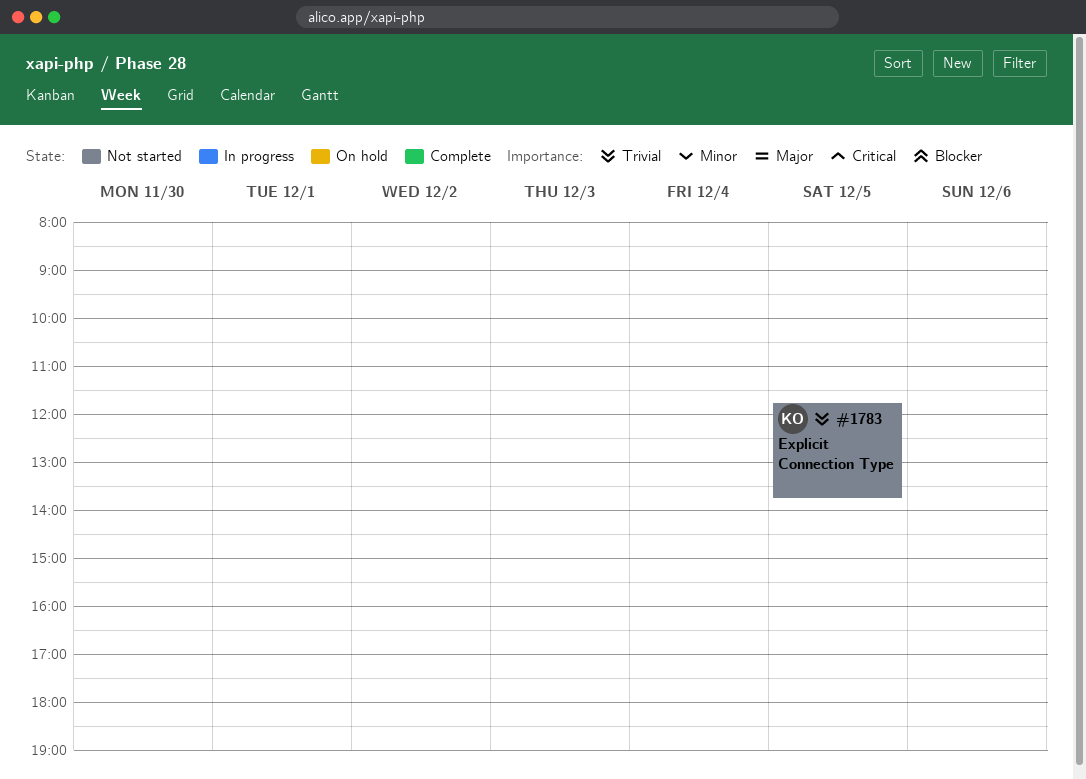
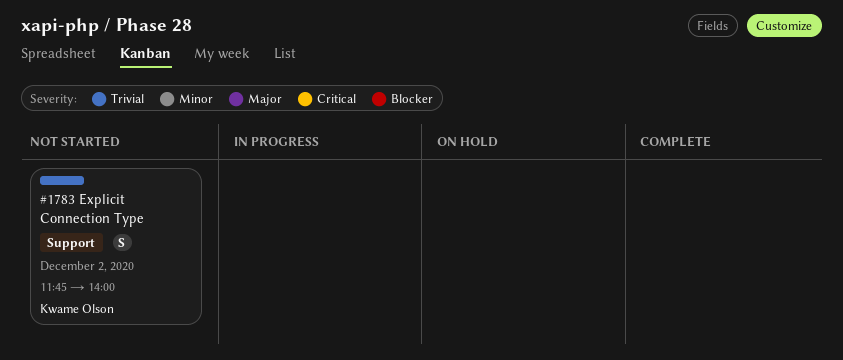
#1783, day: Dec 5 -> Dec 2
#1783, ends: 13:45 -> 14:00

